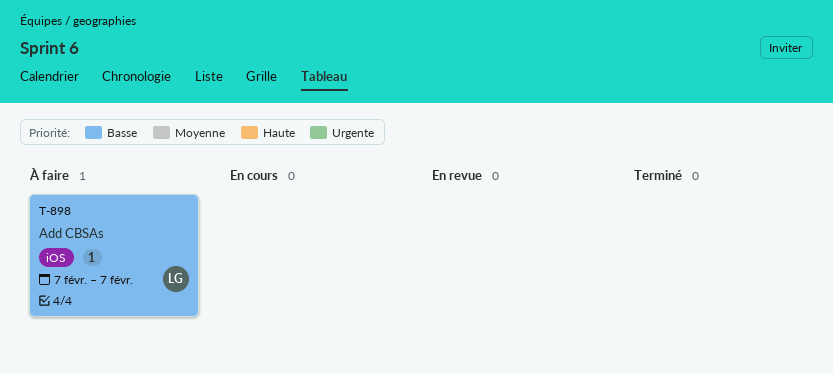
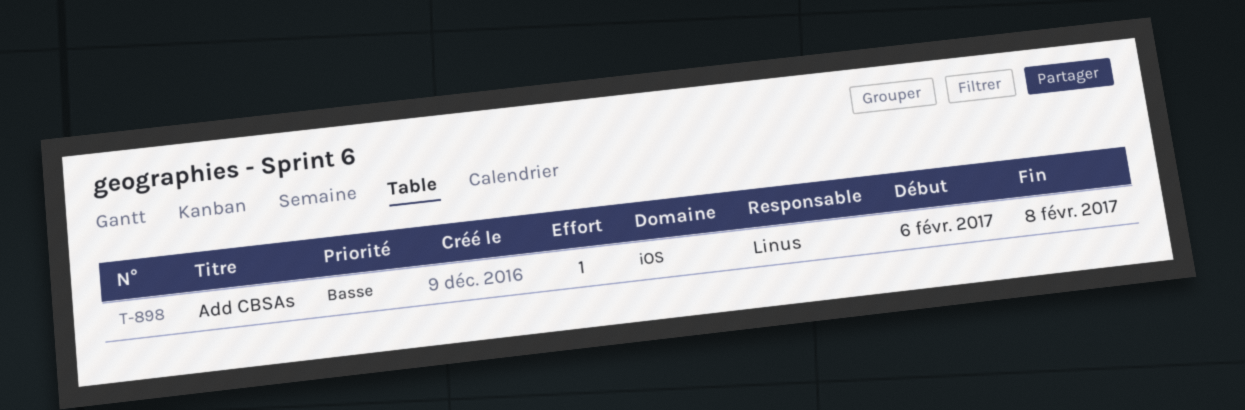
T-898, start: Feb 7 -> Feb 6
T-898, due: Feb 7 -> Feb 8

